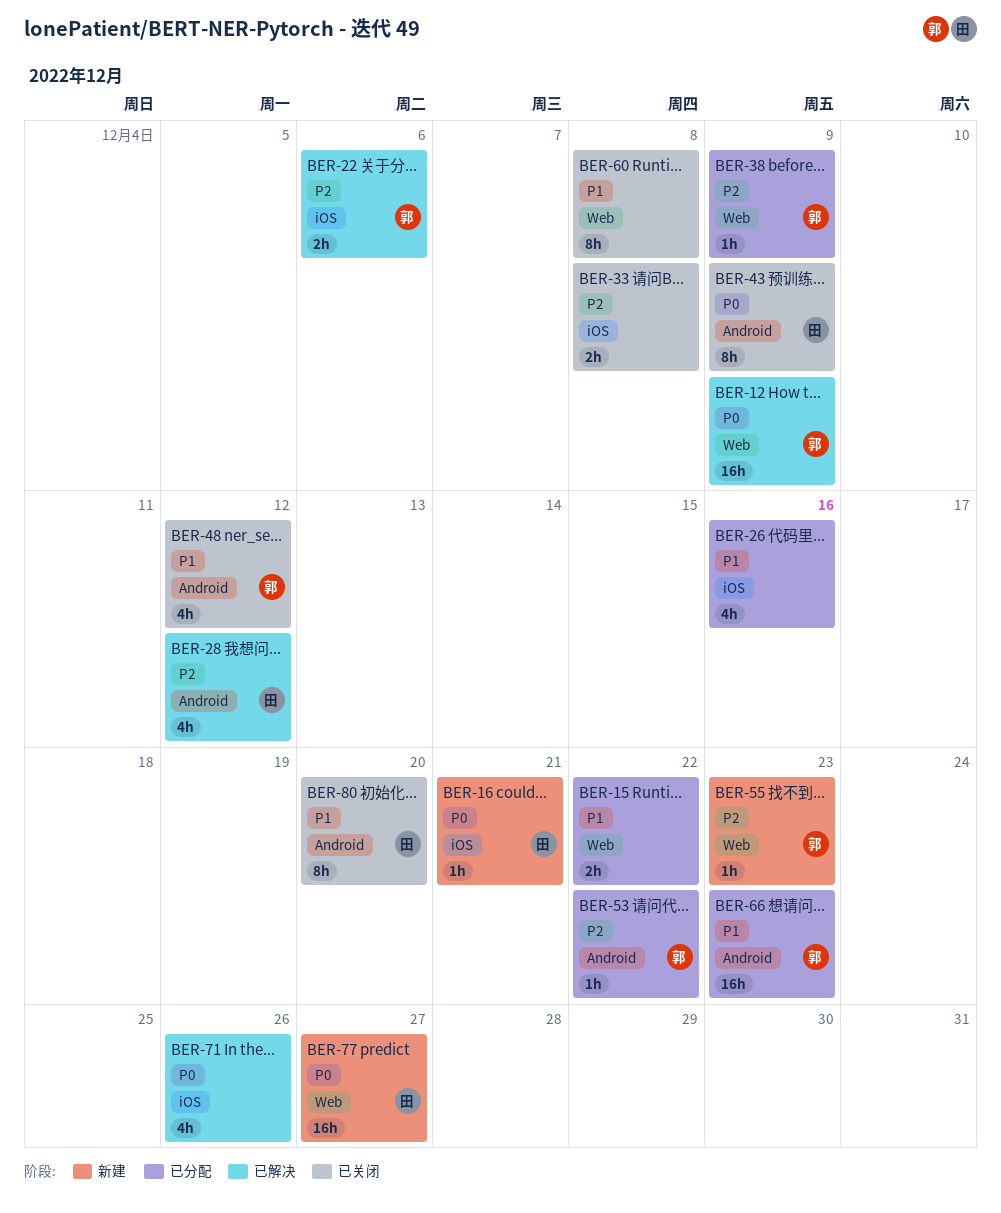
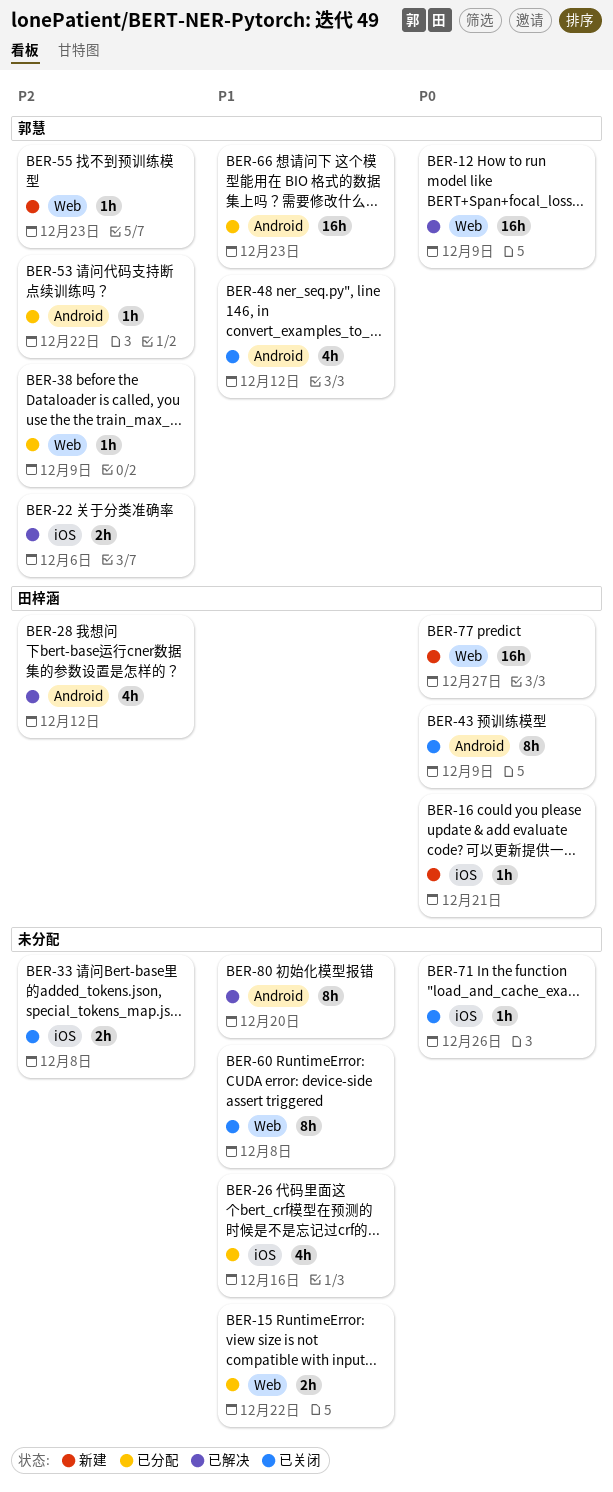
BER-71, status: 已解决 -> 已关闭
BER-71, estimate: 4h -> 1h
BER-80, status: 已关闭 -> 已解决
BER-80, owner: 田梓涵 -> none

